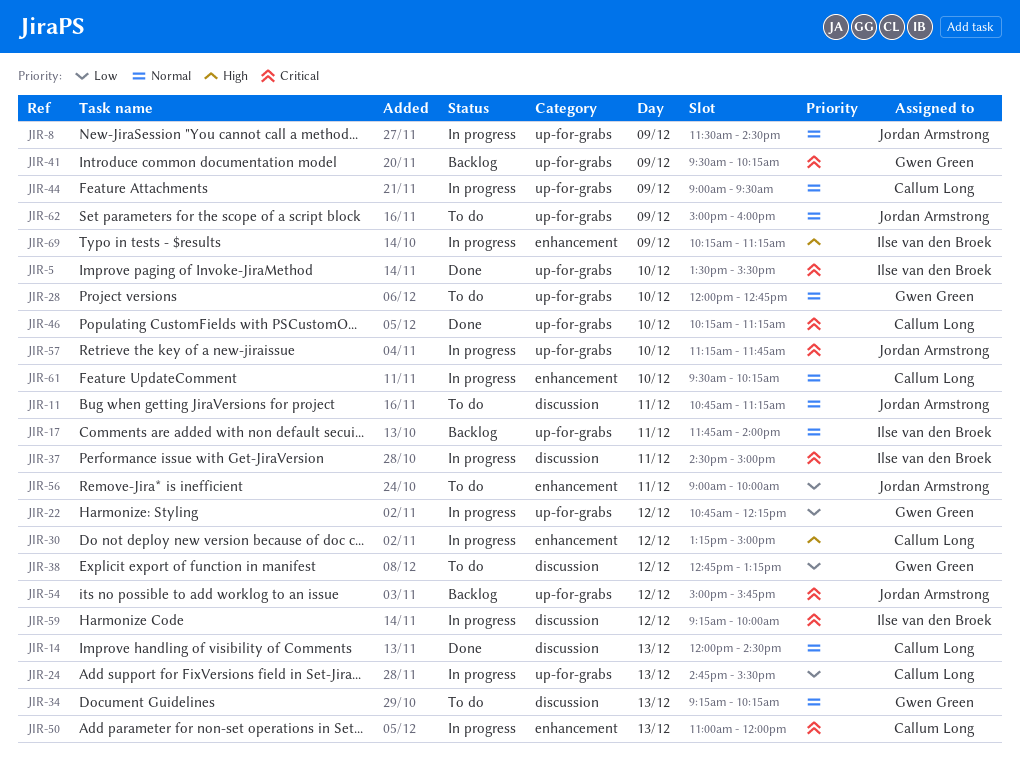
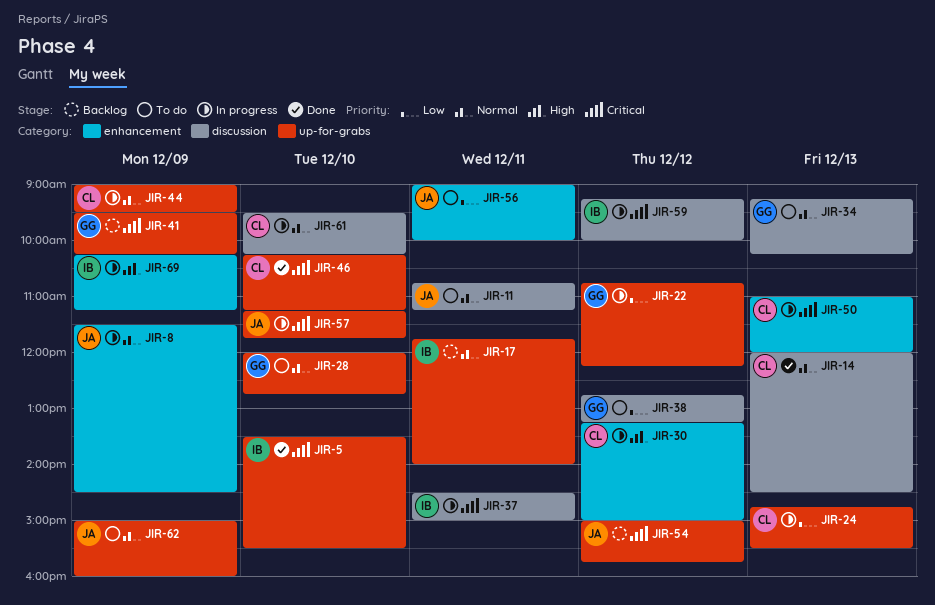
JIR-8, label: up-for-grabs -> enhancement
JIR-61, label: enhancement -> discussion

